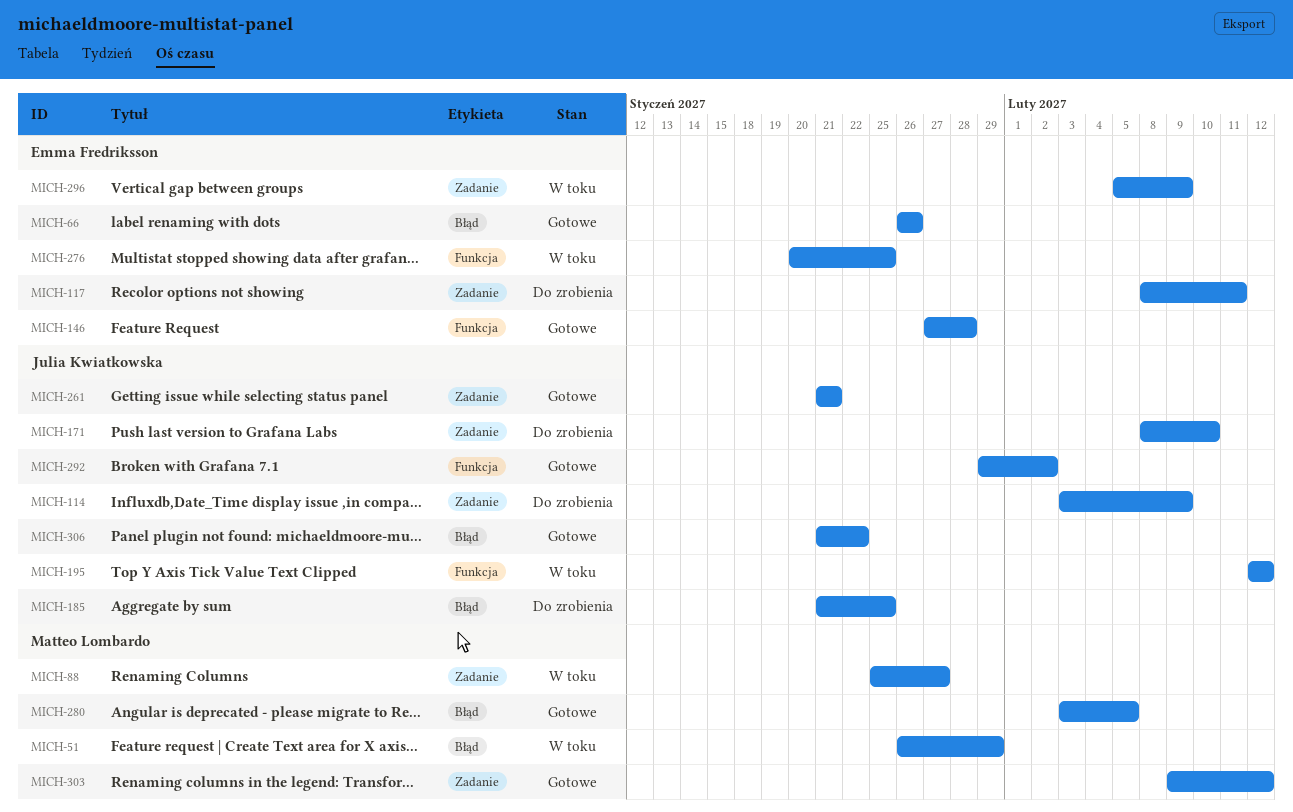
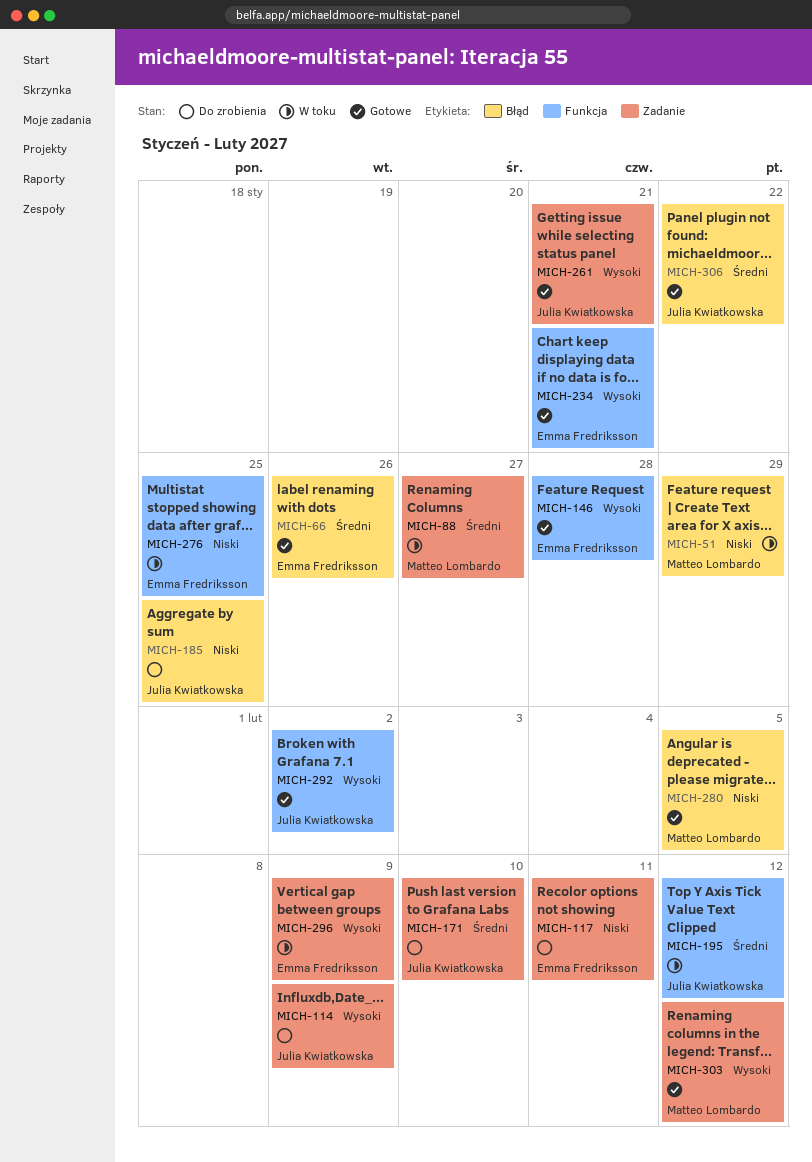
MICH-234: none -> present

